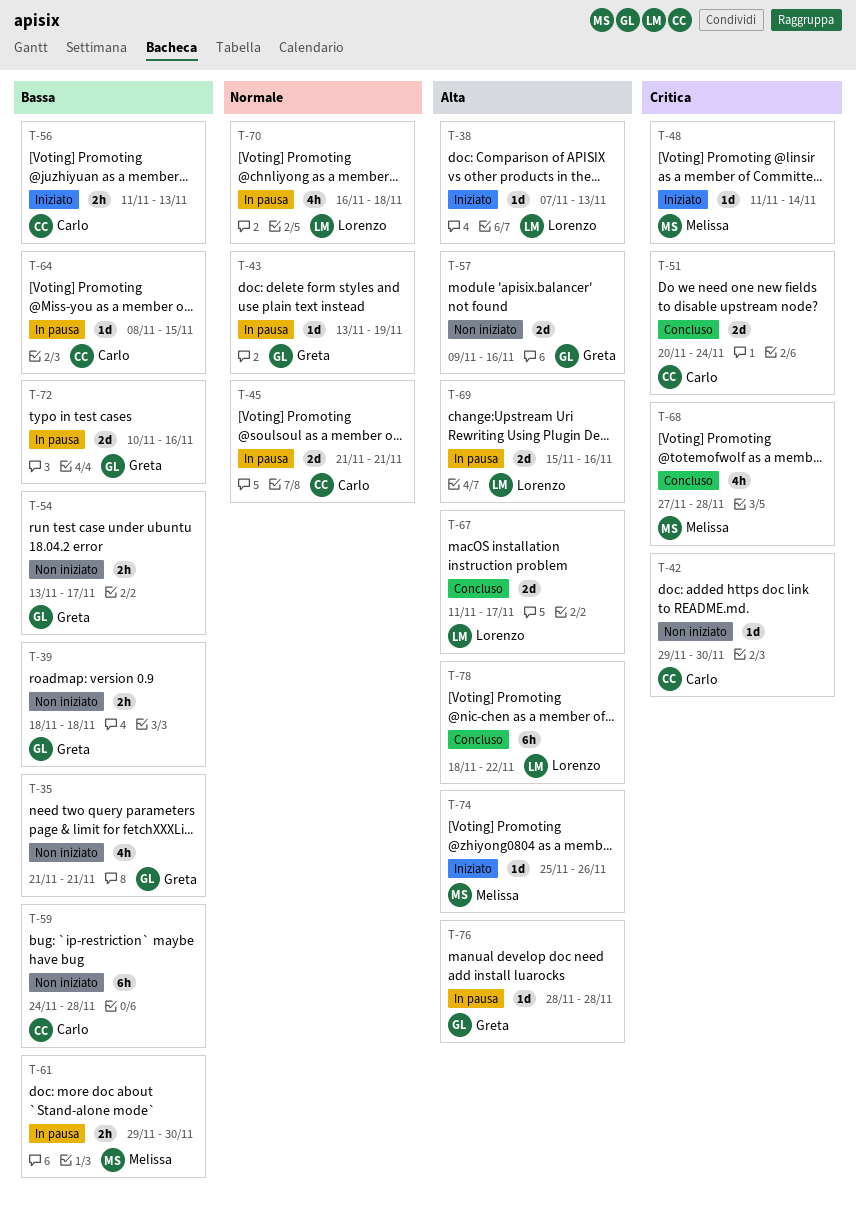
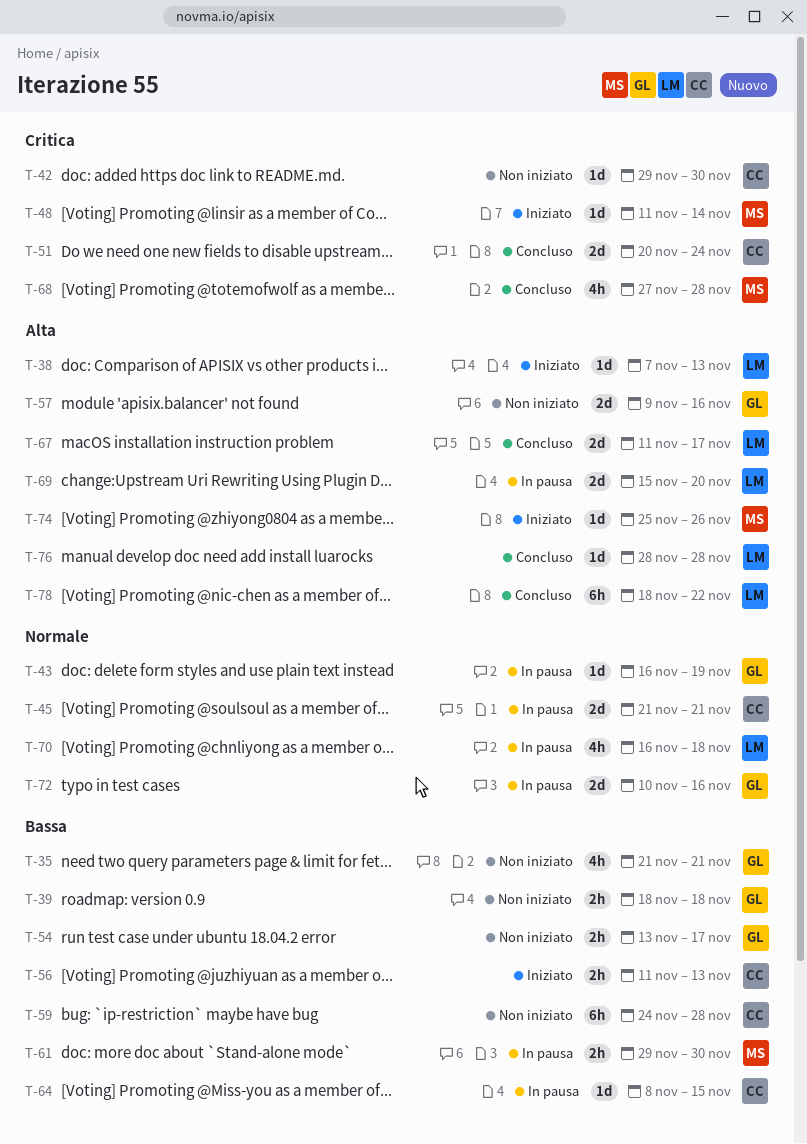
T-43, start: Nov 13 -> Nov 16
T-69, due: Nov 16 -> Nov 20
T-72, priority: Bassa -> Normale
T-76, status: In pausa -> Concluso
T-76, owner: Greta -> Lorenzo

